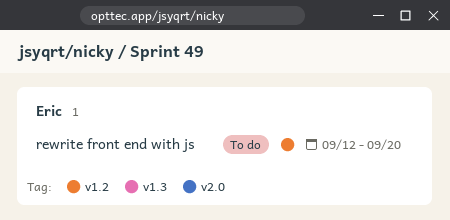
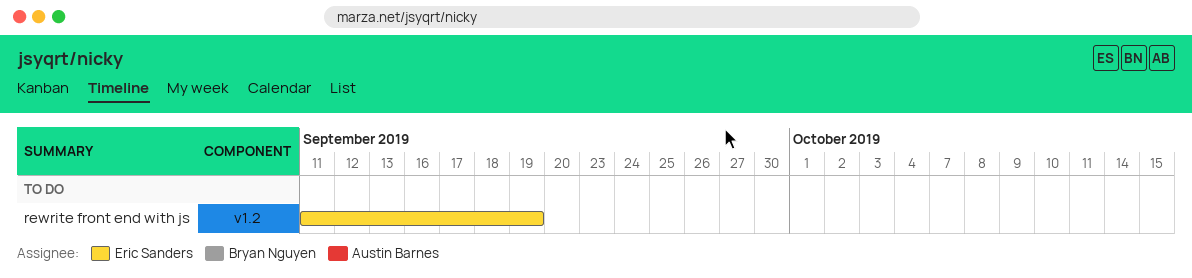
rewrite front end with js, start: Sep 12 -> Sep 11
rewrite front end with js, due: Sep 20 -> Sep 19

